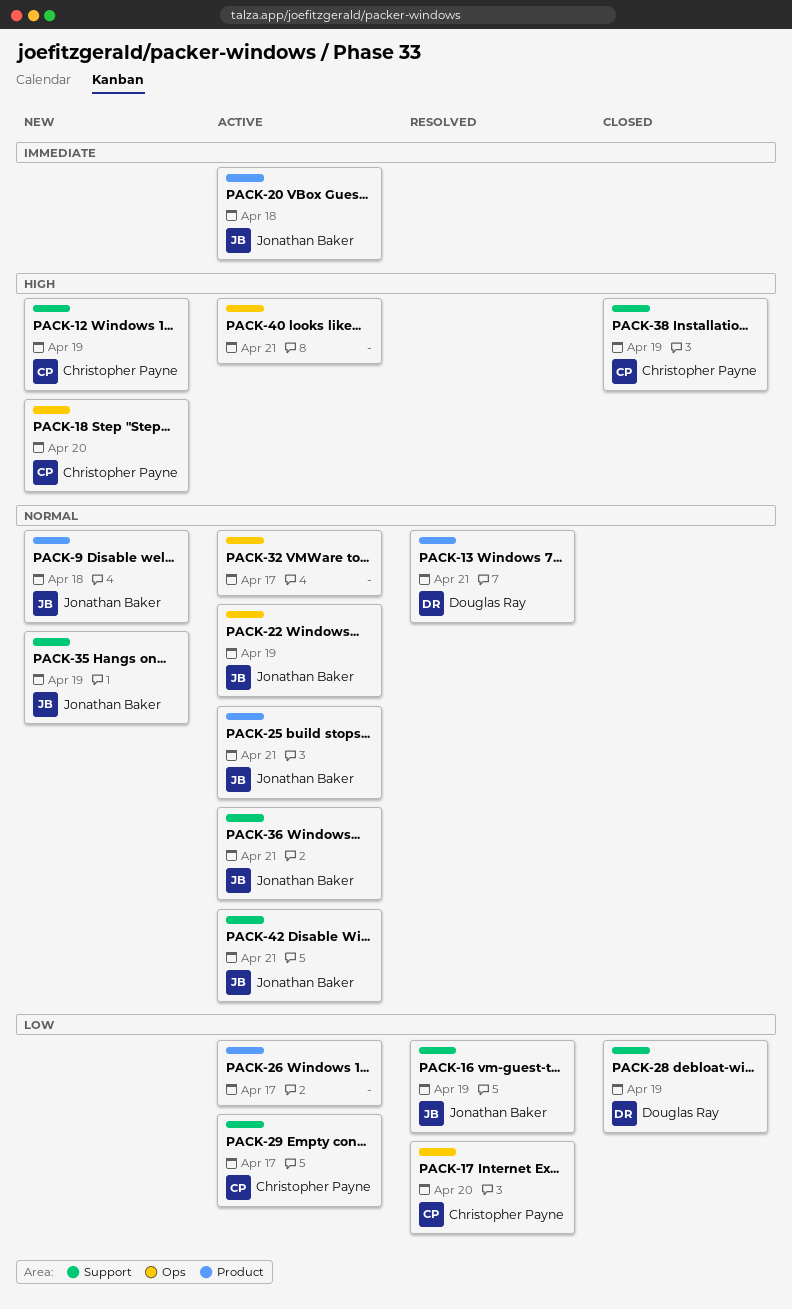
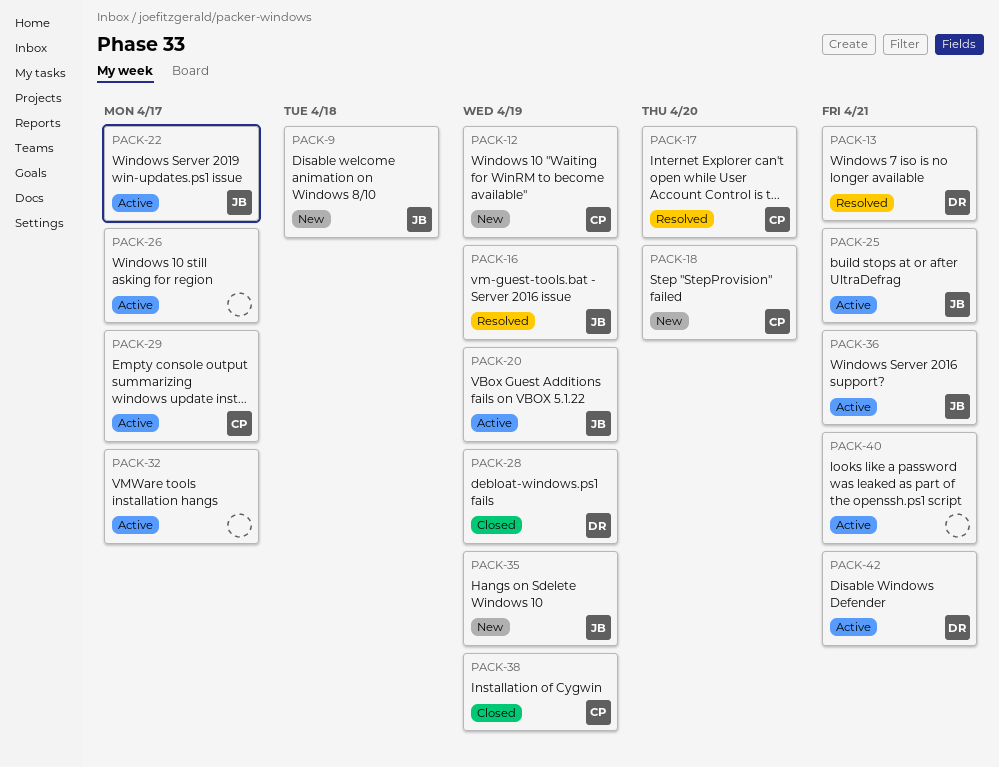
PACK-20, due: Apr 18 -> Apr 19
PACK-22, due: Apr 19 -> Apr 17
PACK-42, owner: Jonathan Baker -> Douglas Ray

